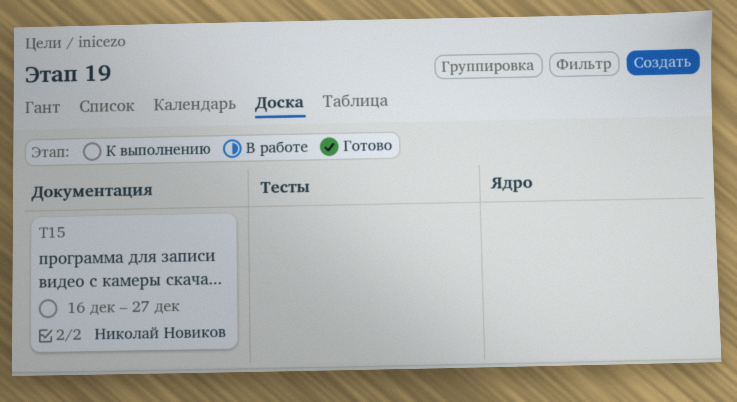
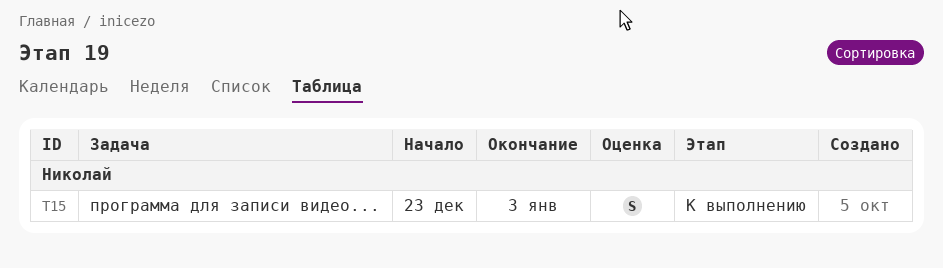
T15, start: Dec 16 -> Dec 23
T15, due: Dec 27 -> Jan 3

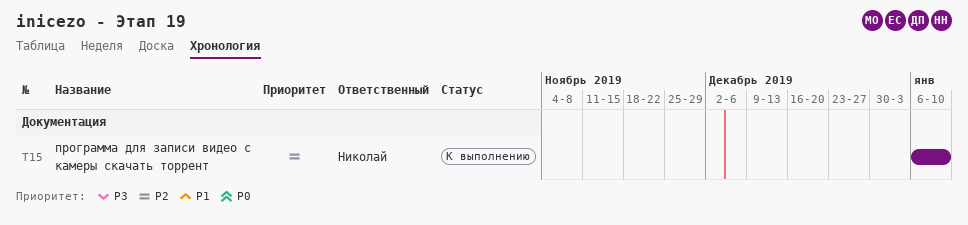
T15, start: Dec 23 -> Jan 6
T15, due: Jan 3 -> Jan 10

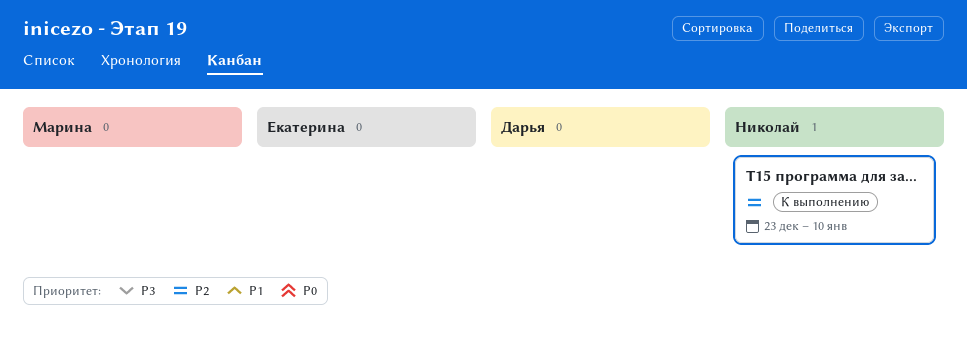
T15, start: Jan 6 -> Dec 23

